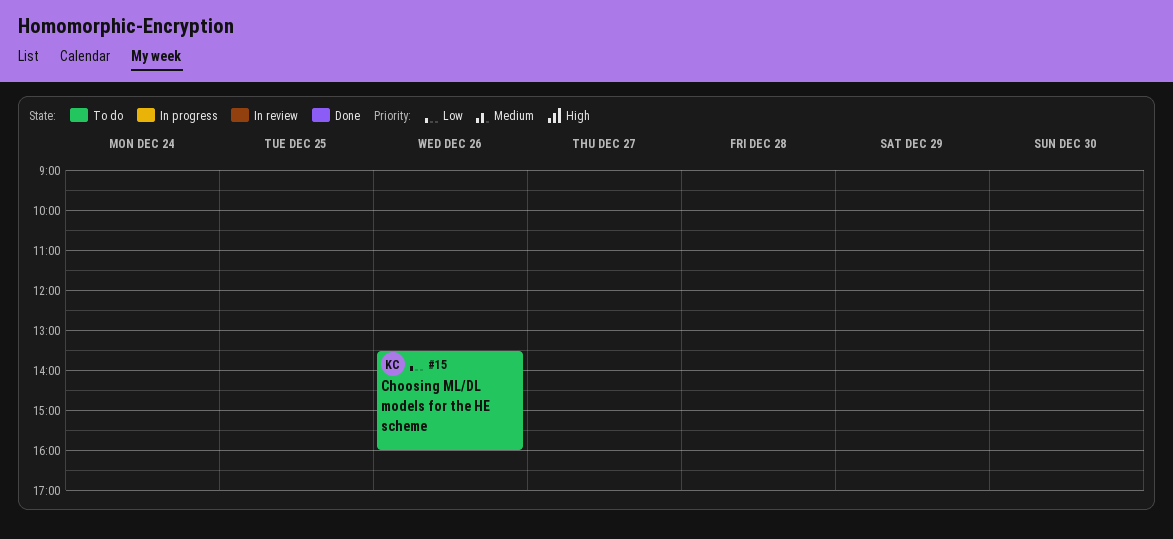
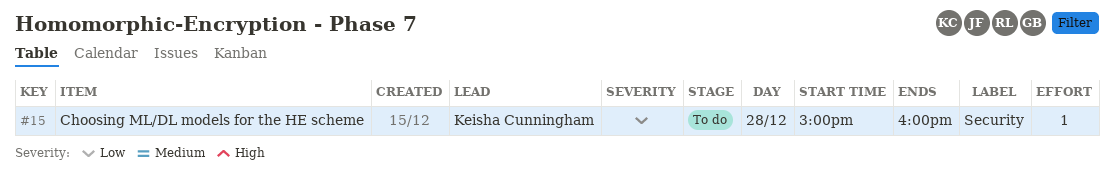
#15, day: Dec 26 -> Dec 28
#15, begins: 13:30 -> 15:00

